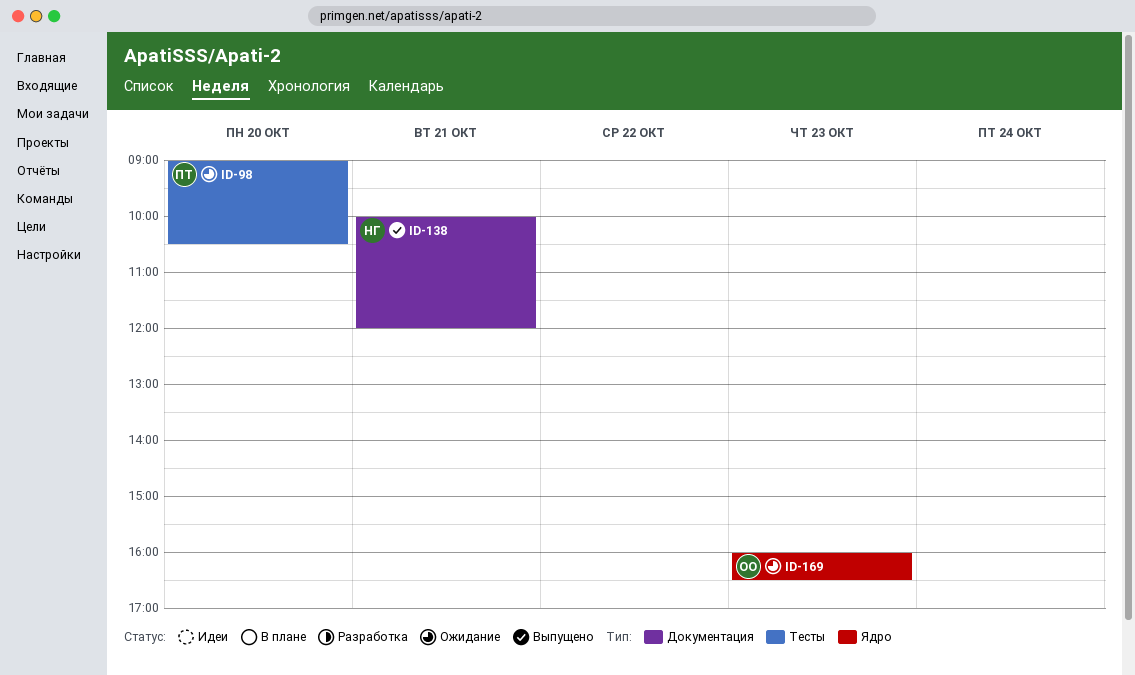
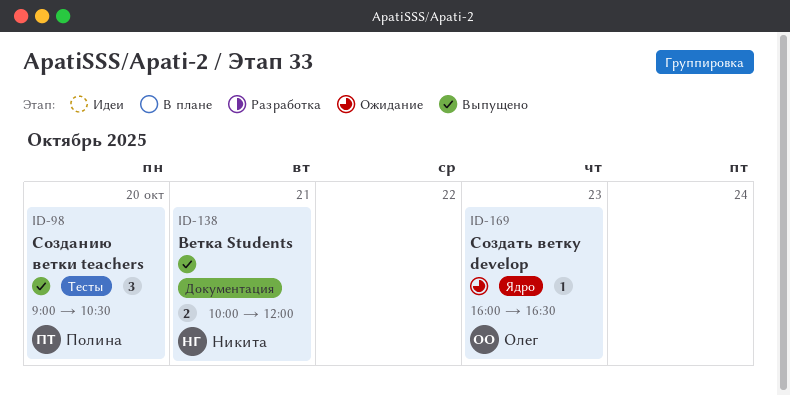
ID-98, status: Ожидание -> Выпущено

